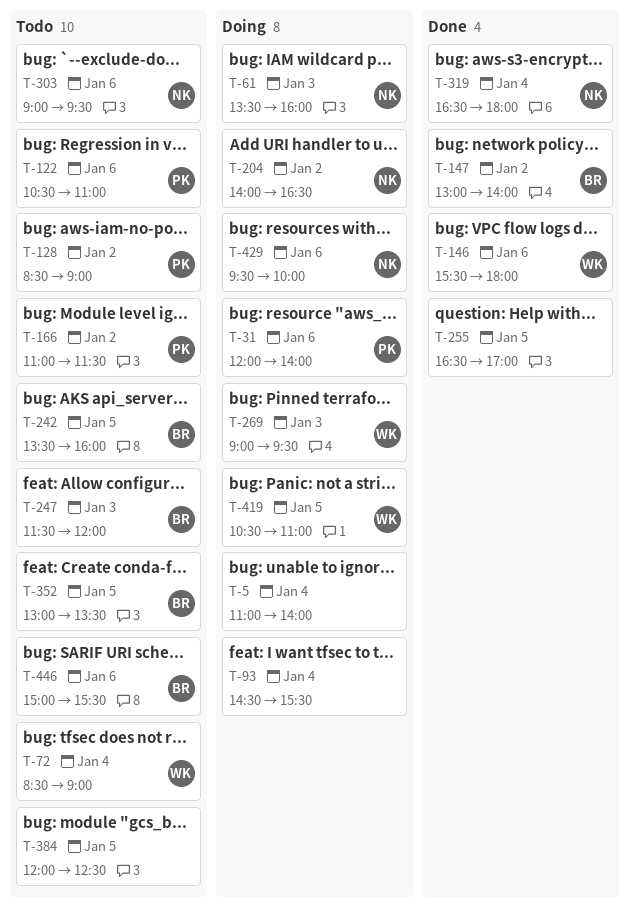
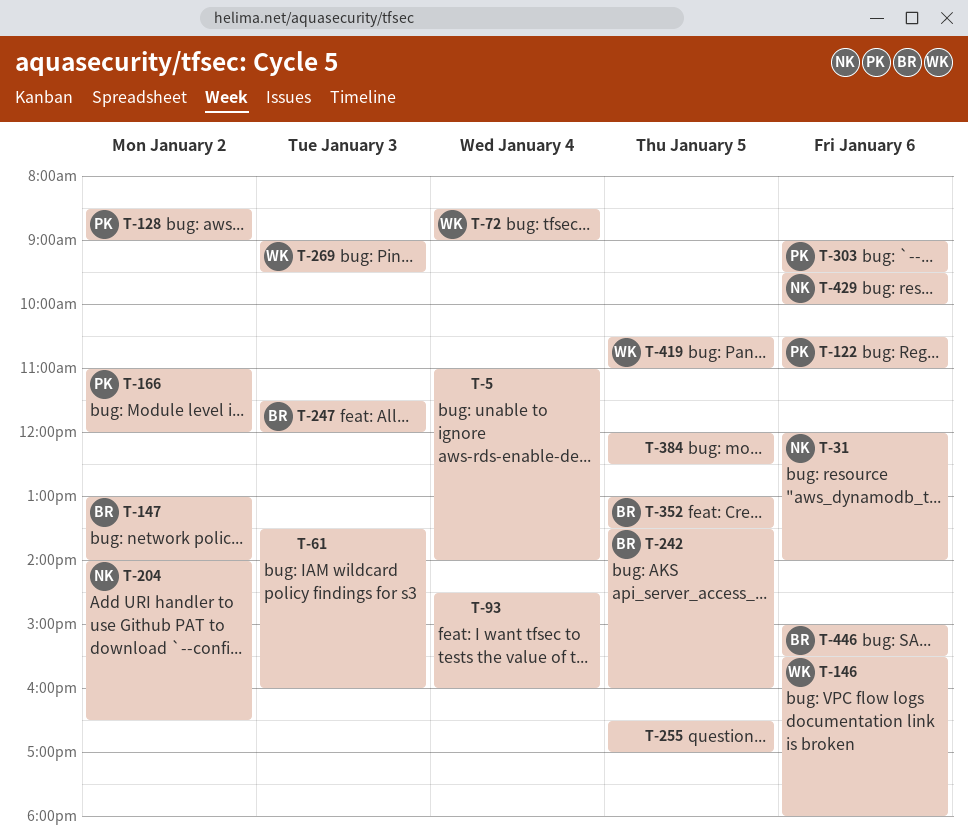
T-31, owner: PK -> NK
T-61, owner: NK -> none
T-93, ends: 15:30 -> 16:00
T-166, ends: 11:30 -> 12:00
T-303, owner: NK -> PK
T-319: present -> none

